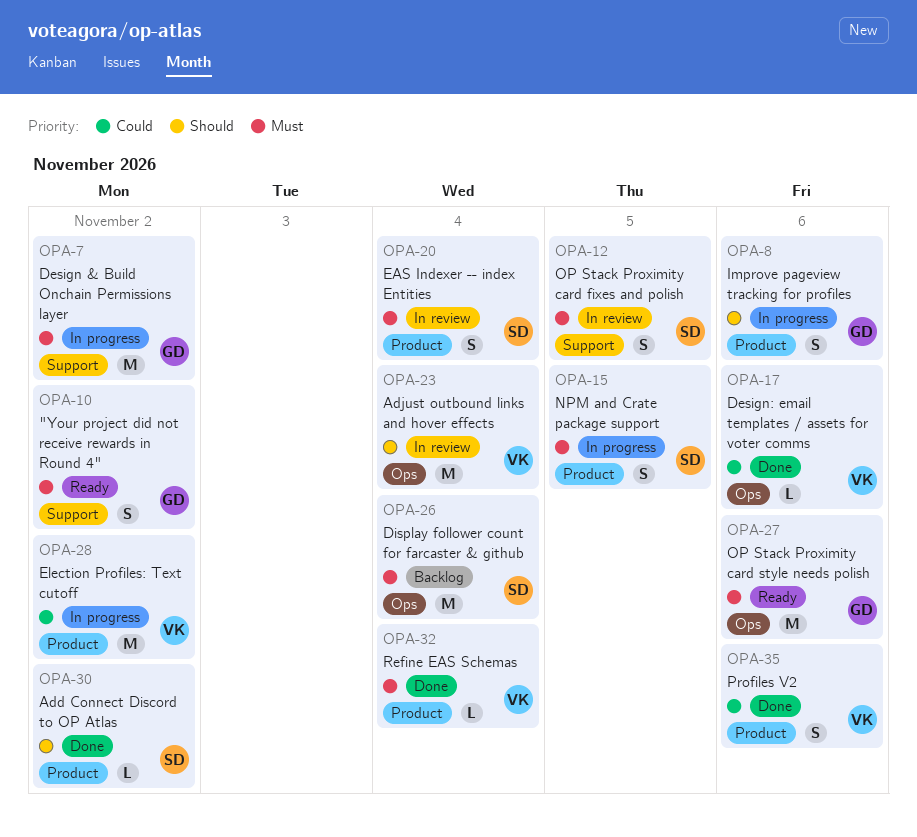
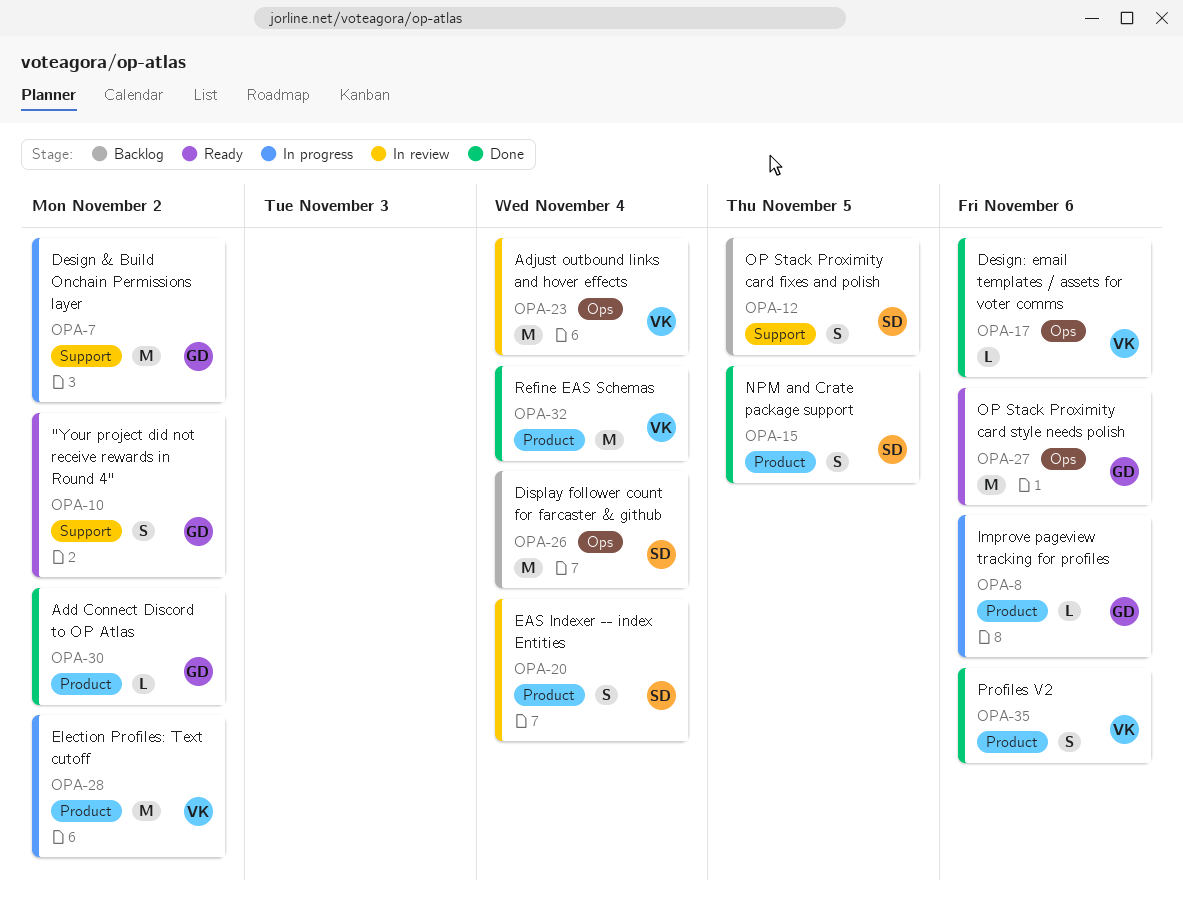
OPA-8, estimate: S -> L
OPA-12, status: In review -> Backlog
OPA-15, status: In progress -> Done
OPA-30, owner: SD -> GD
OPA-32, estimate: L -> M

